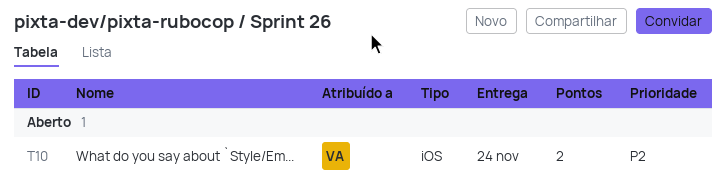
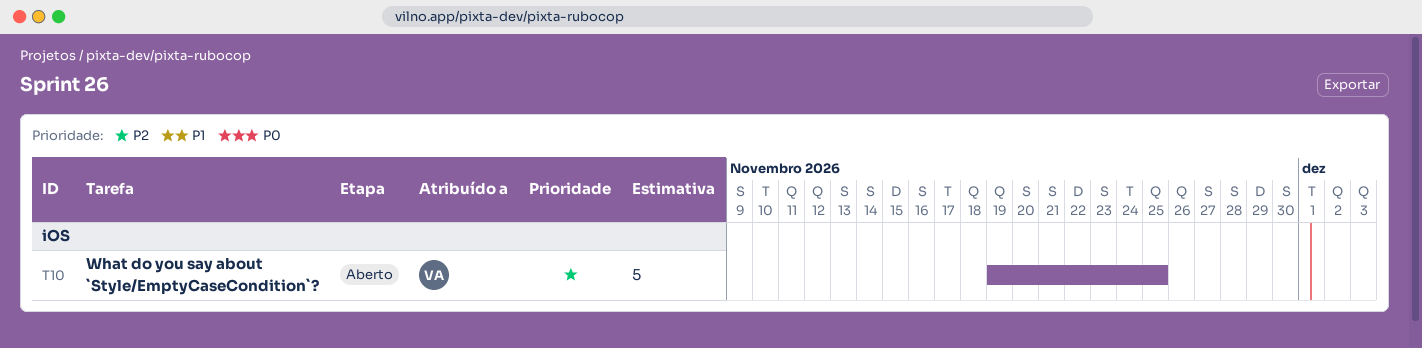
T10, estimate: 2 -> 5
T10, due: Nov 24 -> Nov 25

